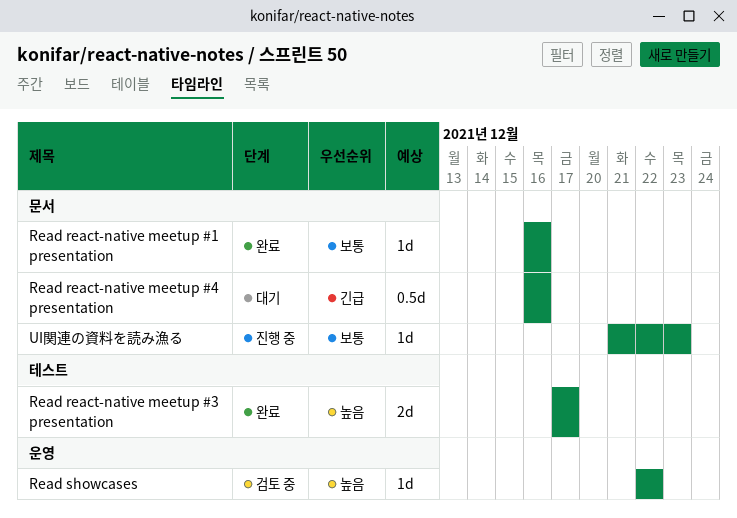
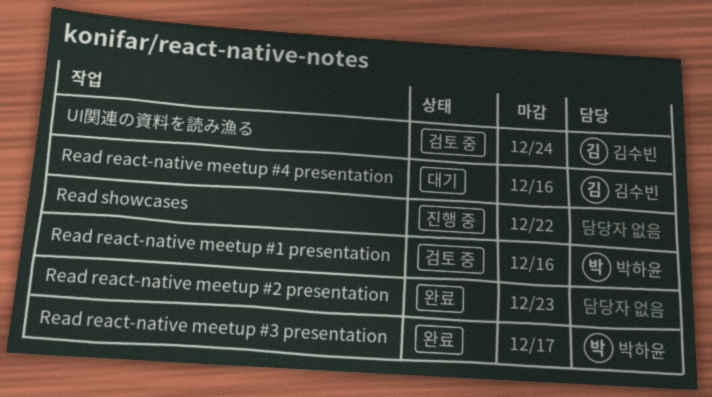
Read react-native meetup #1 presentation, status: 완료 -> 검토 중
Read react-native meetup #2 presentation: none -> present
Read showcases, status: 검토 중 -> 진행 중
UI関連の資料を読み漁る, status: 진행 중 -> 검토 중
UI関連の資料を読み漁る, due: Dec 23 -> Dec 24

